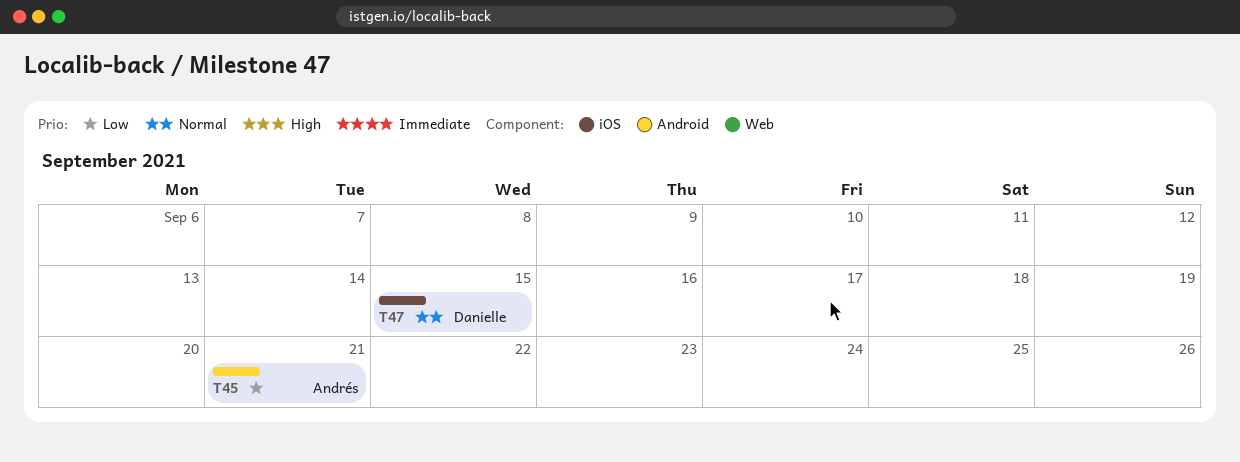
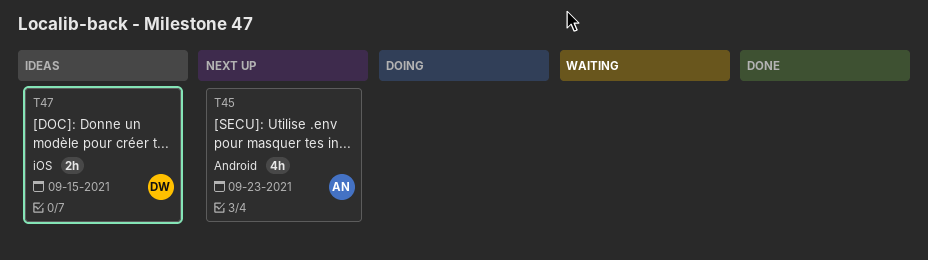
T45, due: Sep 21 -> Sep 23

